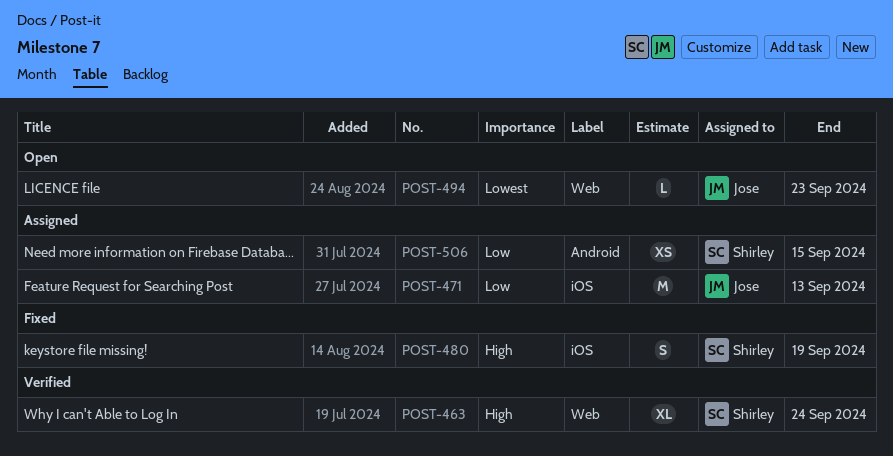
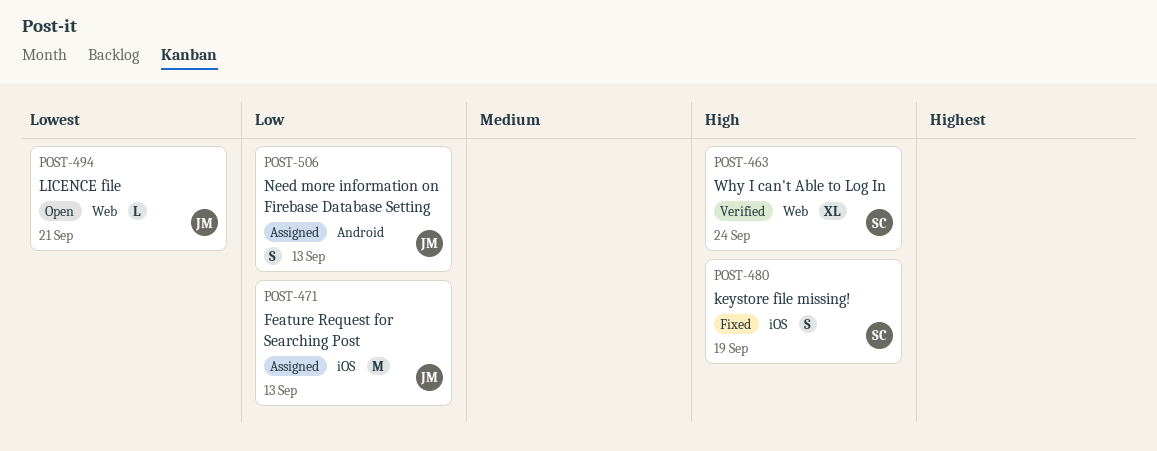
POST-494, due: Sep 23 -> Sep 21
POST-506, owner: Shirley -> Jose
POST-506, estimate: XS -> S
POST-506, due: Sep 15 -> Sep 13

